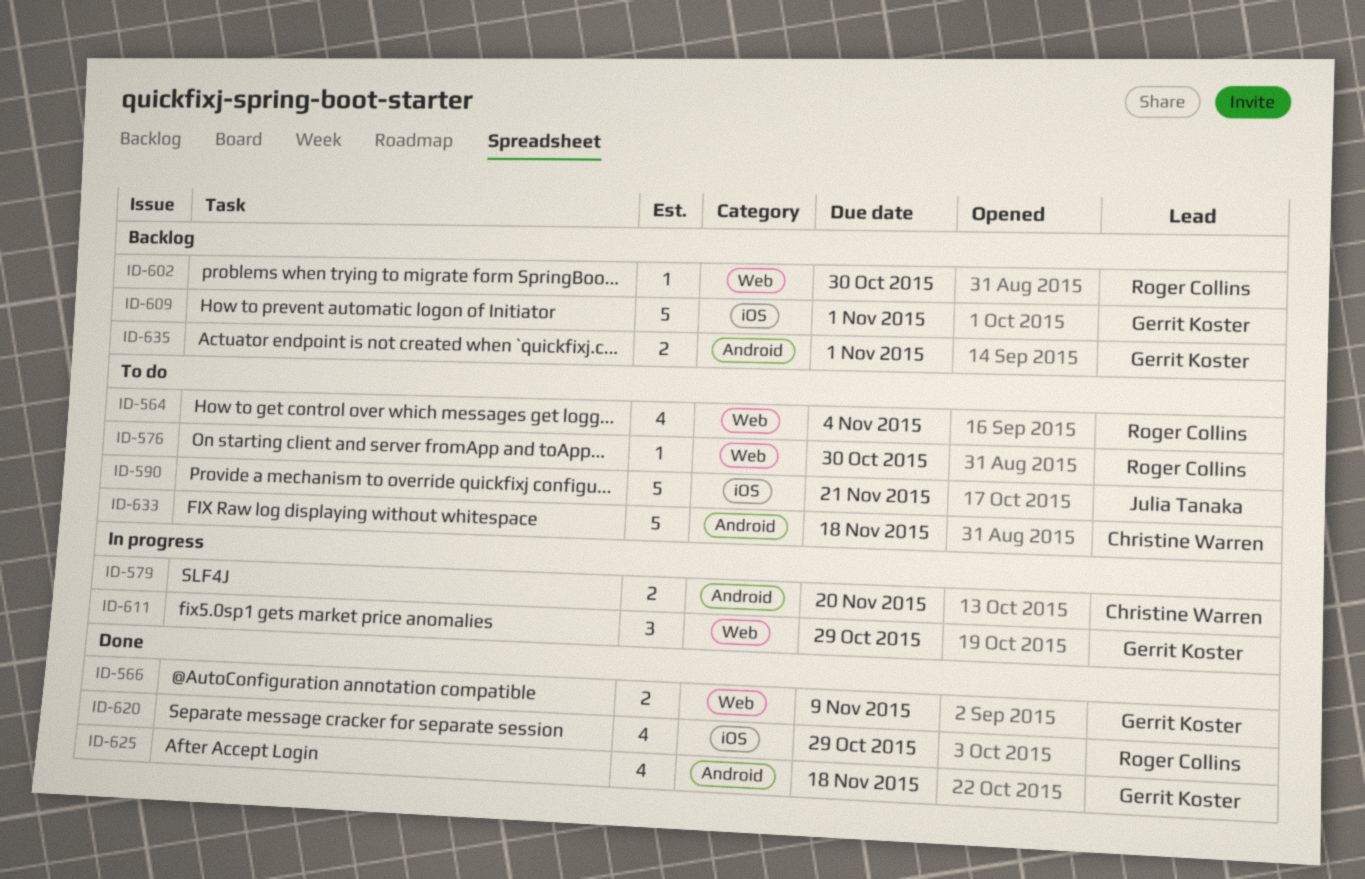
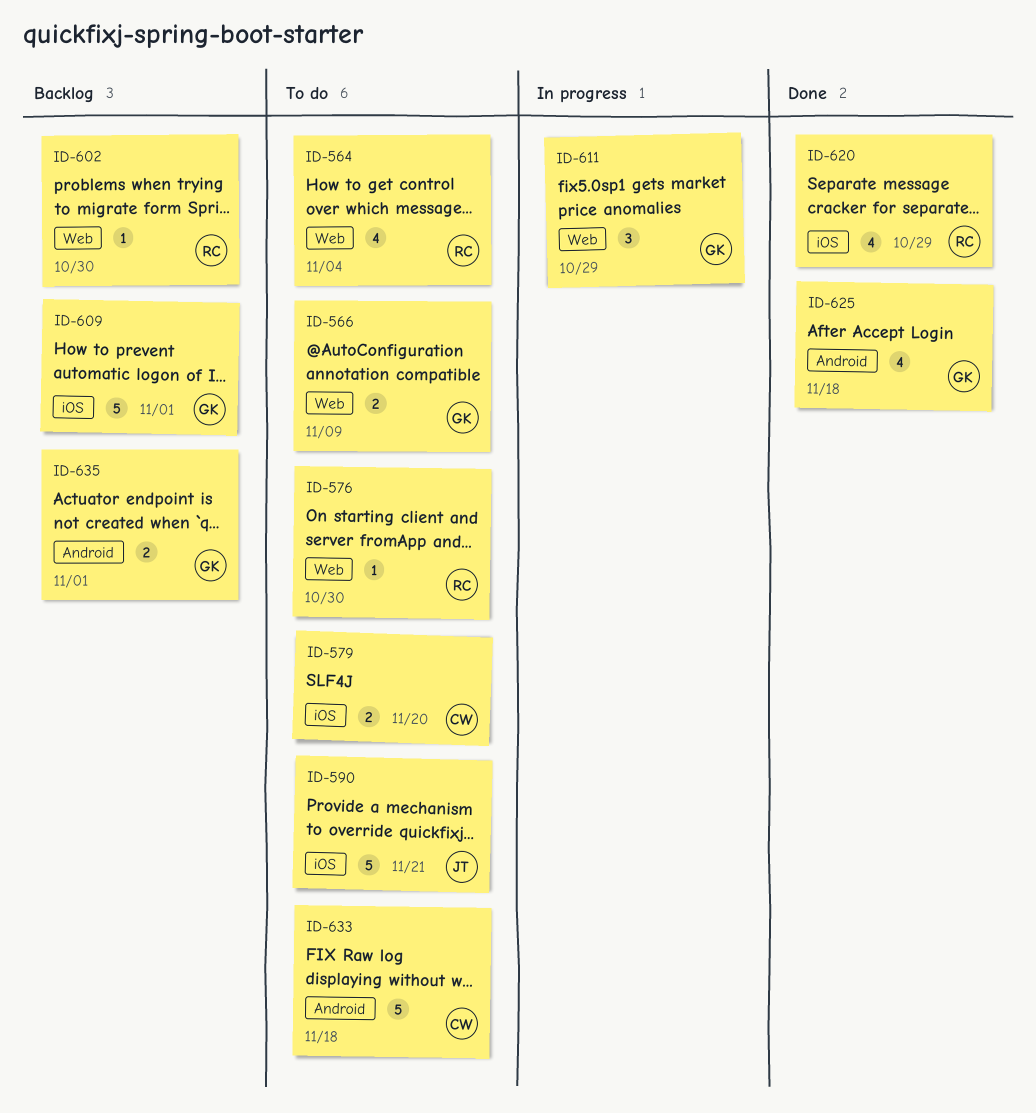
ID-566, status: Done -> To do
ID-579, status: In progress -> To do
ID-579, label: Android -> iOS

